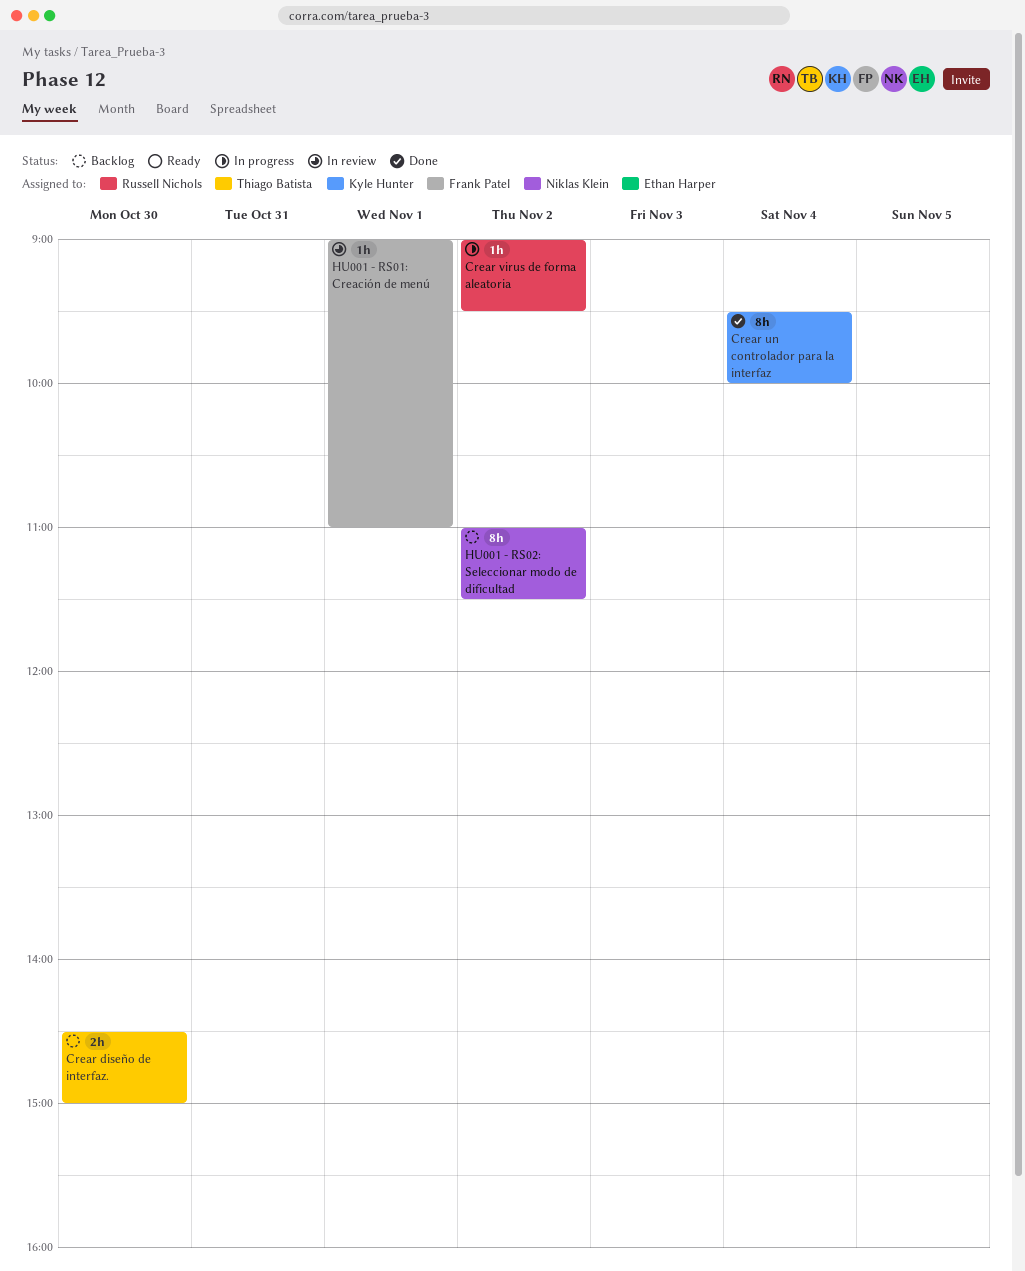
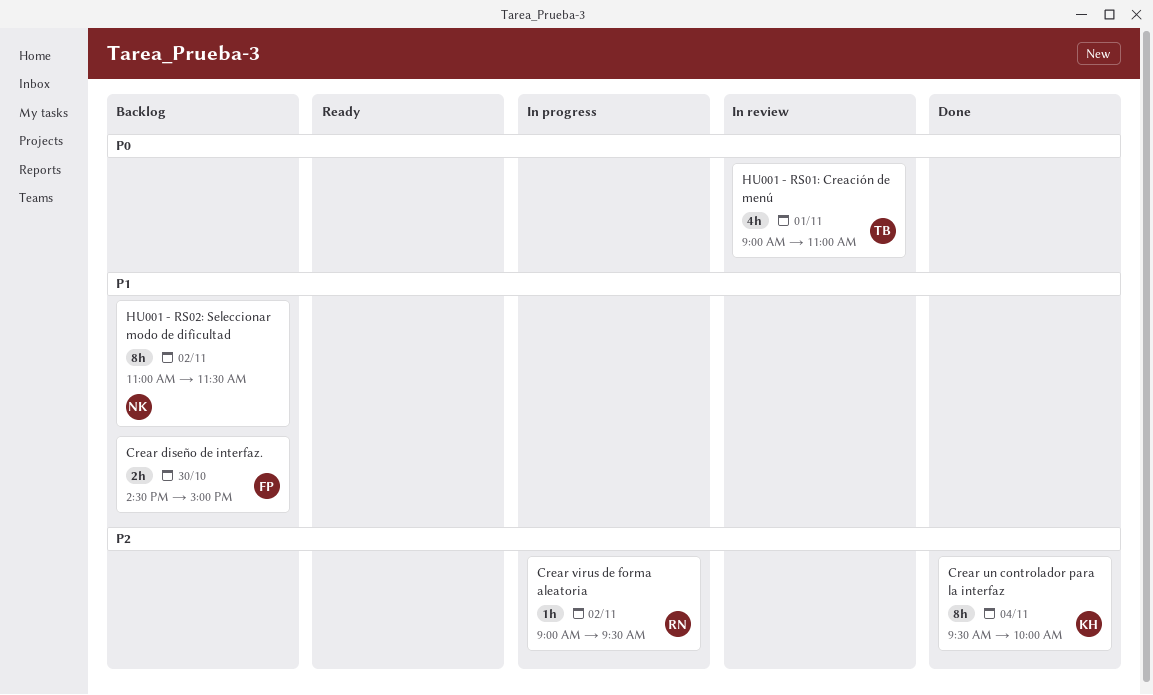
Crear diseño de interfaz., owner: Thiago Batista -> Frank Patel
HU001 - RS01: Creación de menú, owner: Frank Patel -> Thiago Batista
HU001 - RS01: Creación de menú, estimate: 1h -> 4h

